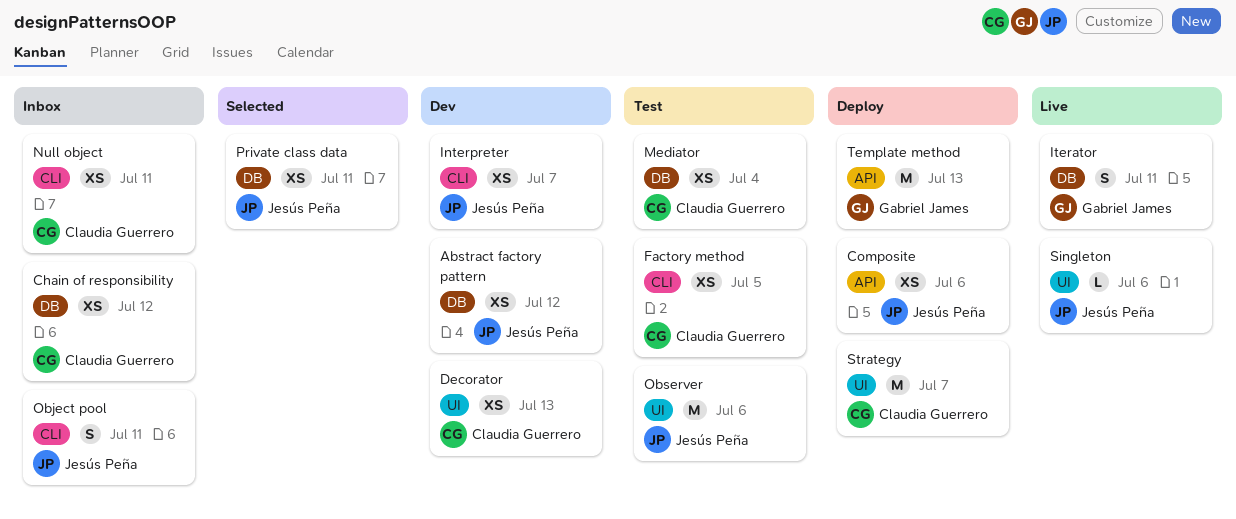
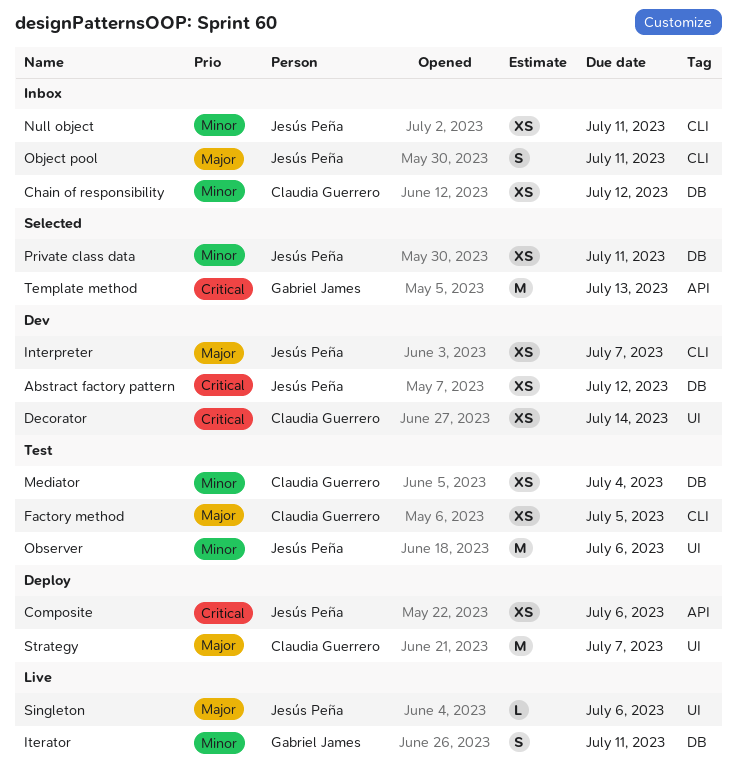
Decorator, due: Jul 13 -> Jul 14
Null object, owner: Claudia Guerrero -> Jesús Peña
Template method, status: Deploy -> Selected

